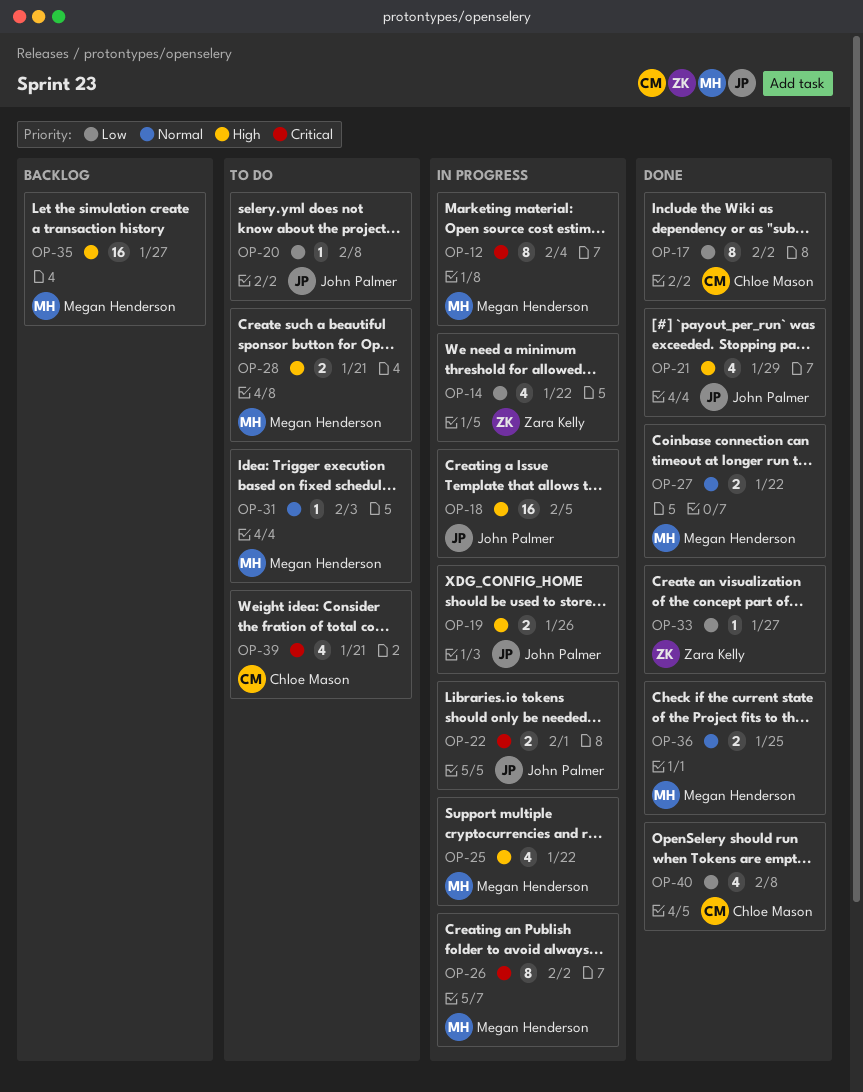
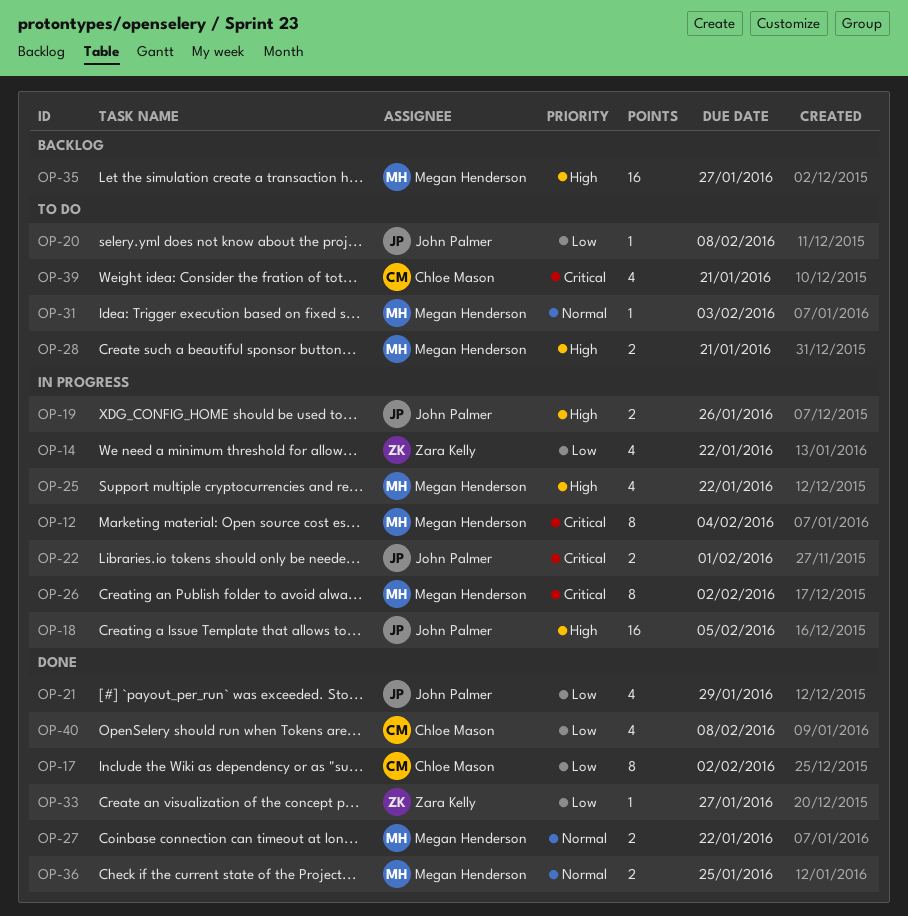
OP-21, priority: High -> Low

